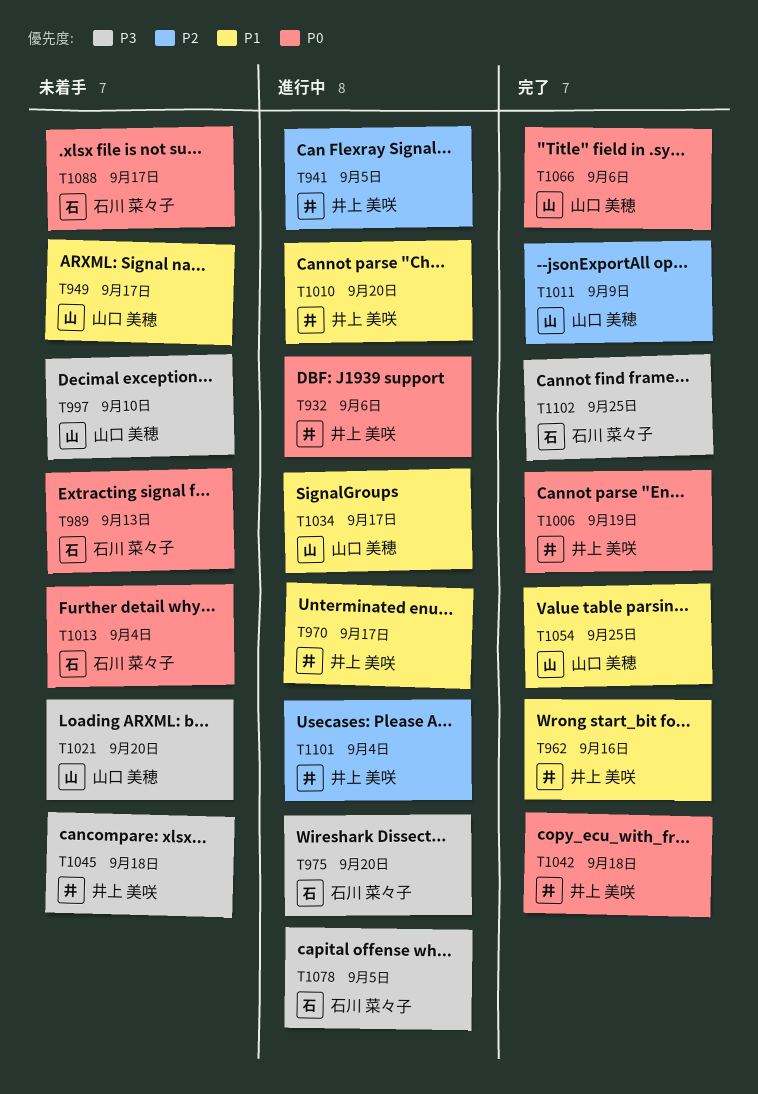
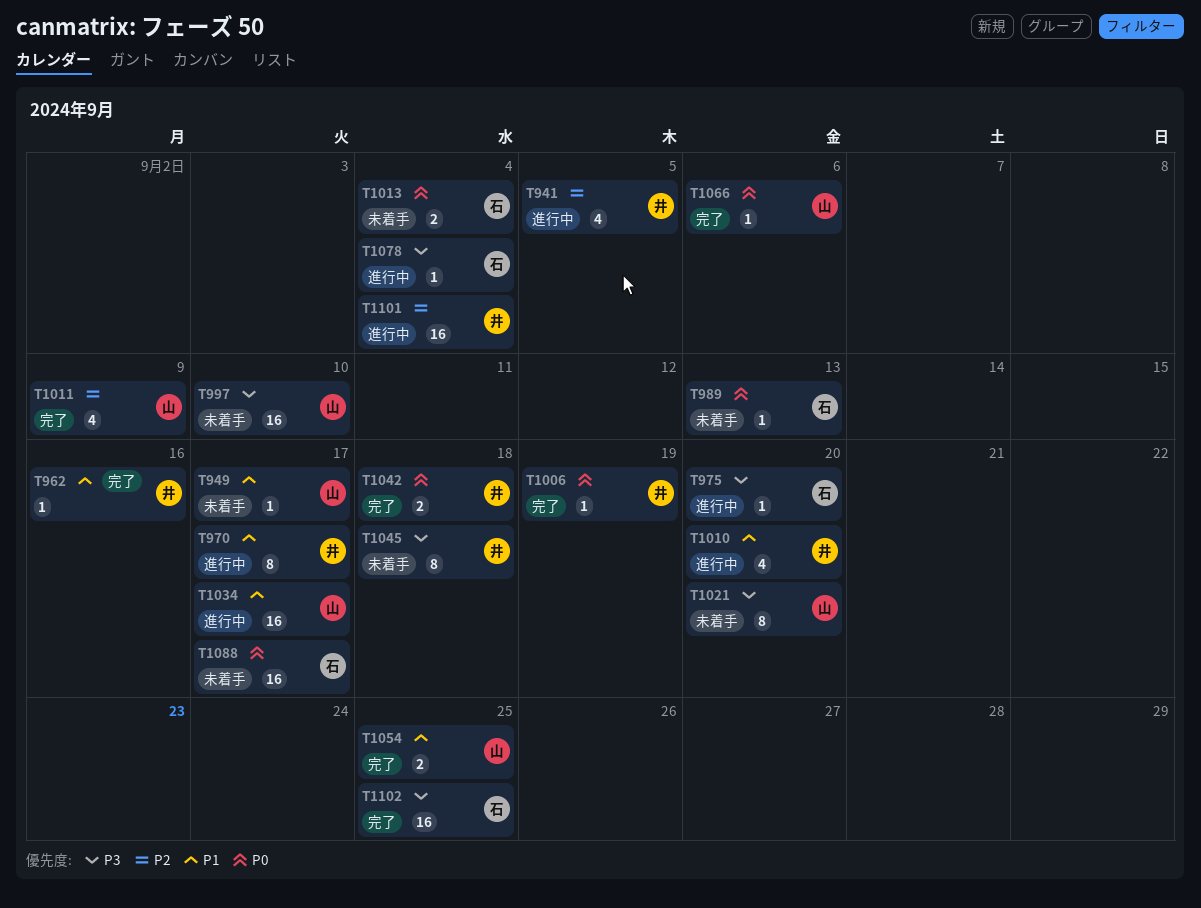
T932: present -> none
T1078, due: Sep 5 -> Sep 4

